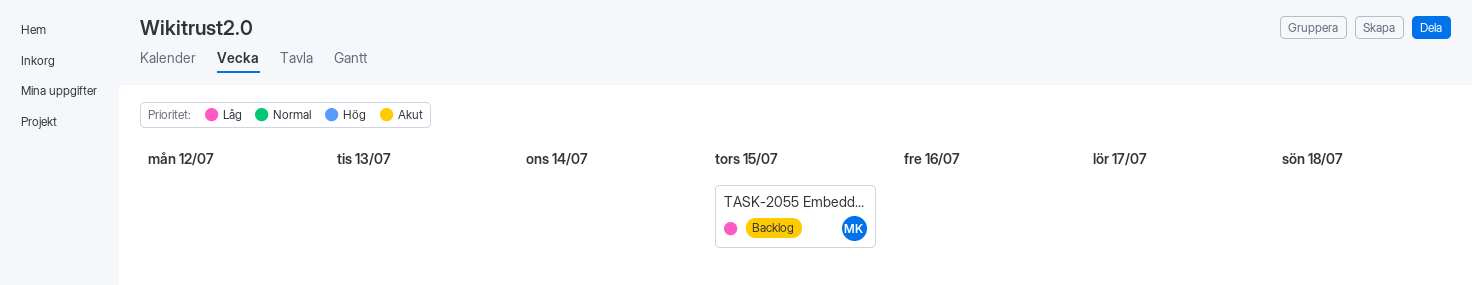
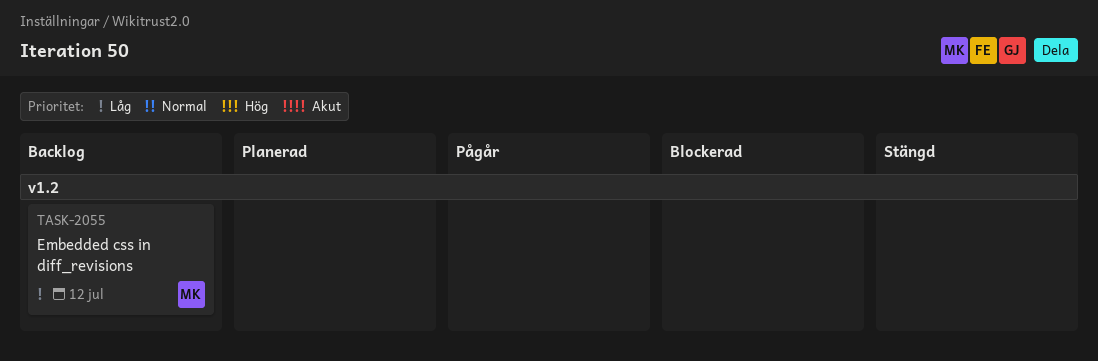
TASK-2055, due: Jul 15 -> Jul 12

